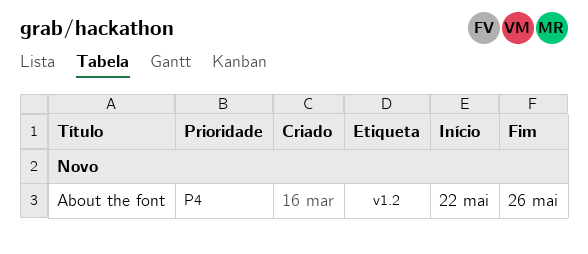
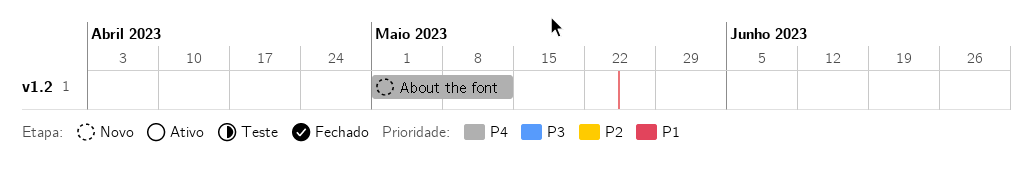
About the font, start: May 22 -> May 1
About the font, due: May 26 -> May 12

